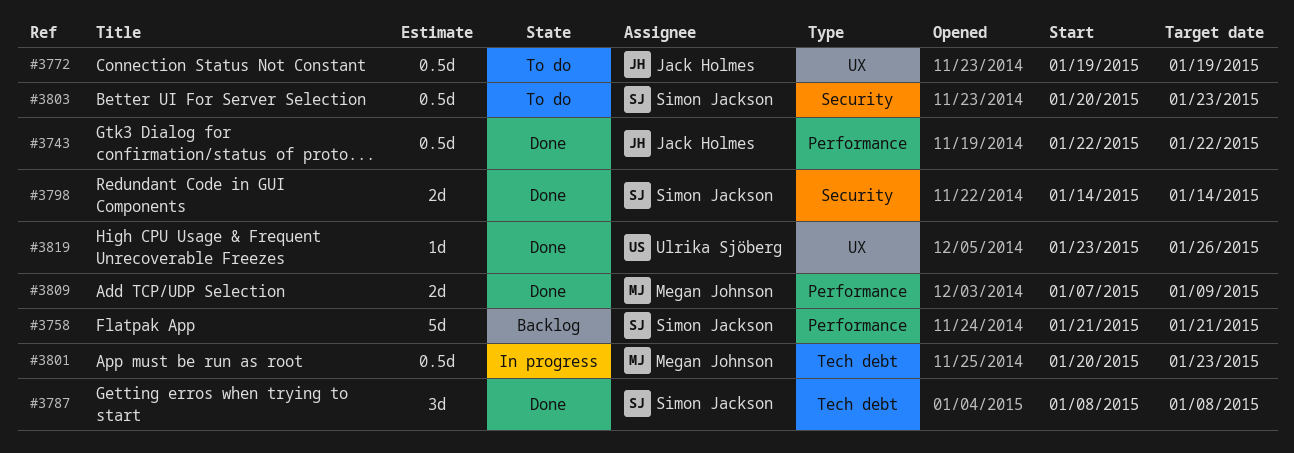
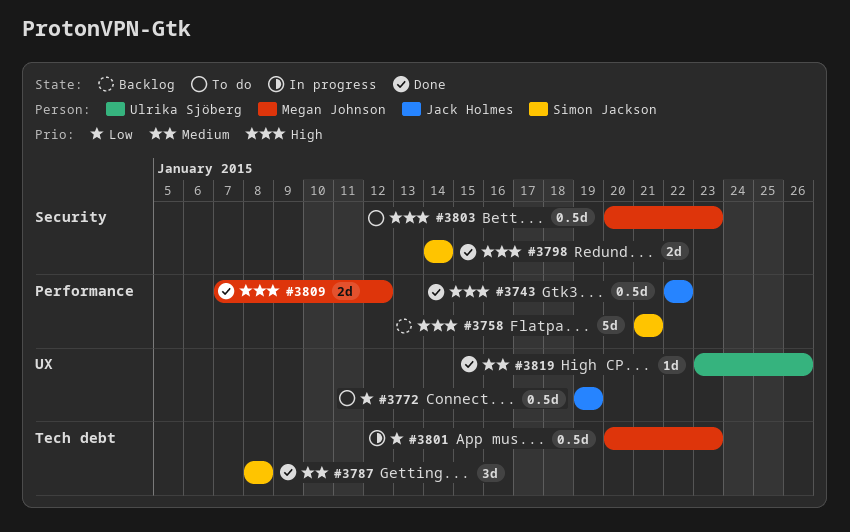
#3803, owner: Simon Jackson -> Megan Johnson
#3809, due: Jan 9 -> Jan 12

